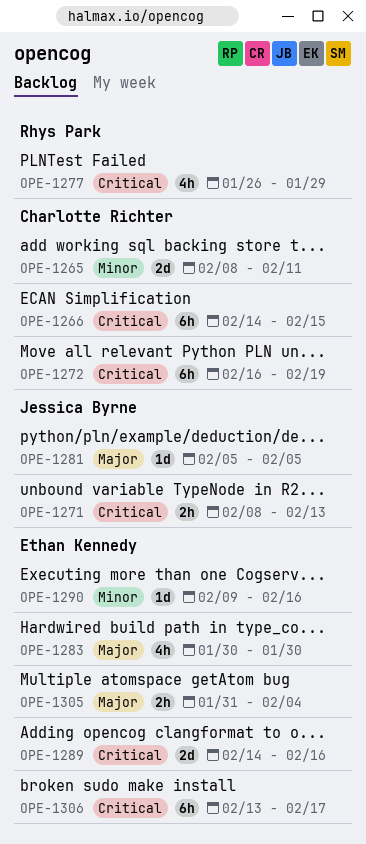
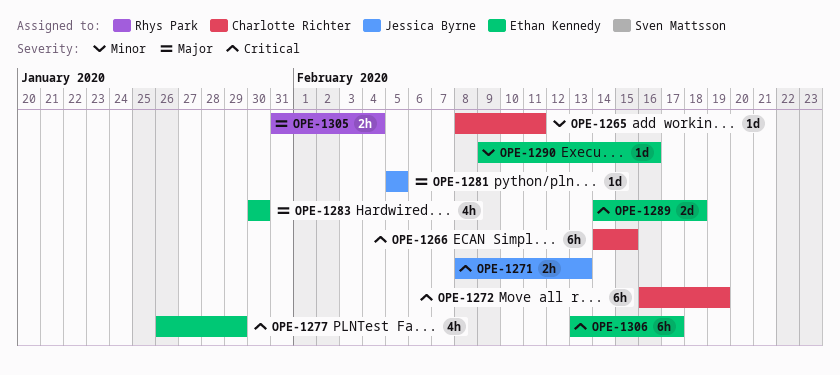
OPE-1265, estimate: 2d -> 1d
OPE-1277, owner: Rhys Park -> Ethan Kennedy
OPE-1289, due: Feb 16 -> Feb 18
OPE-1305, owner: Ethan Kennedy -> Rhys Park

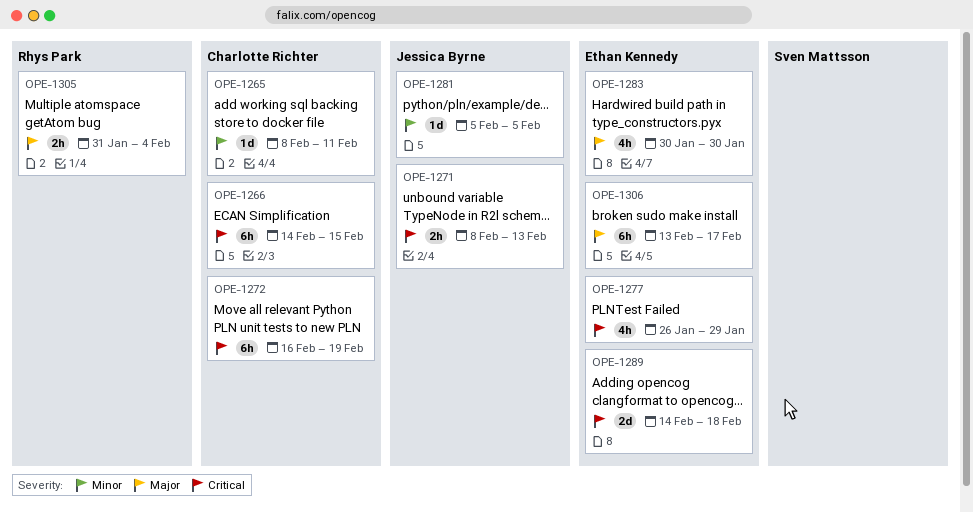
OPE-1281, priority: Major -> Minor
OPE-1290: present -> none
OPE-1306, priority: Critical -> Major

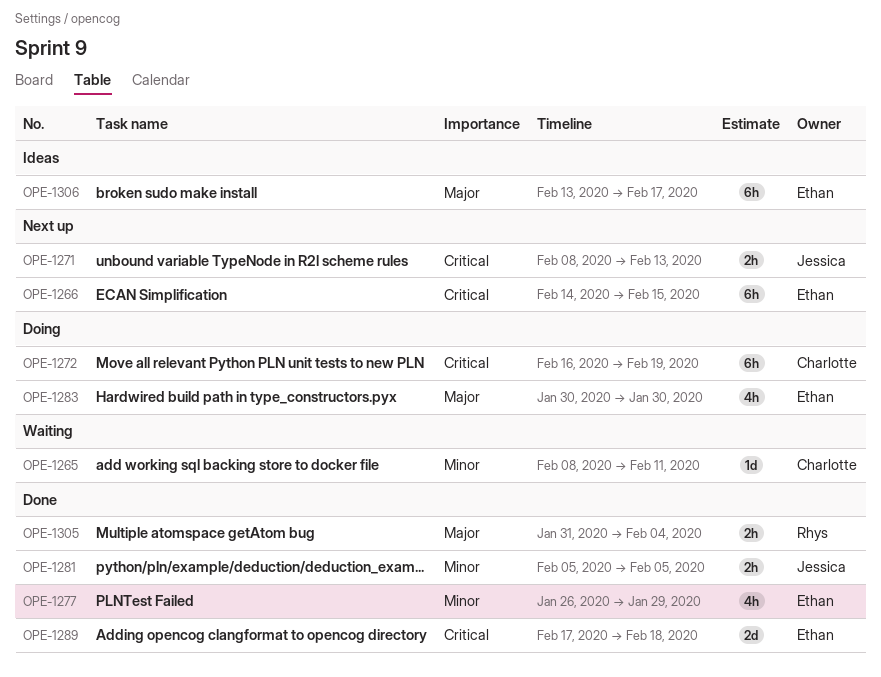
OPE-1266, owner: Charlotte Richter -> Ethan Kennedy
OPE-1277, priority: Critical -> Minor
OPE-1281, estimate: 1d -> 2h
OPE-1289, start: Feb 14 -> Feb 17

